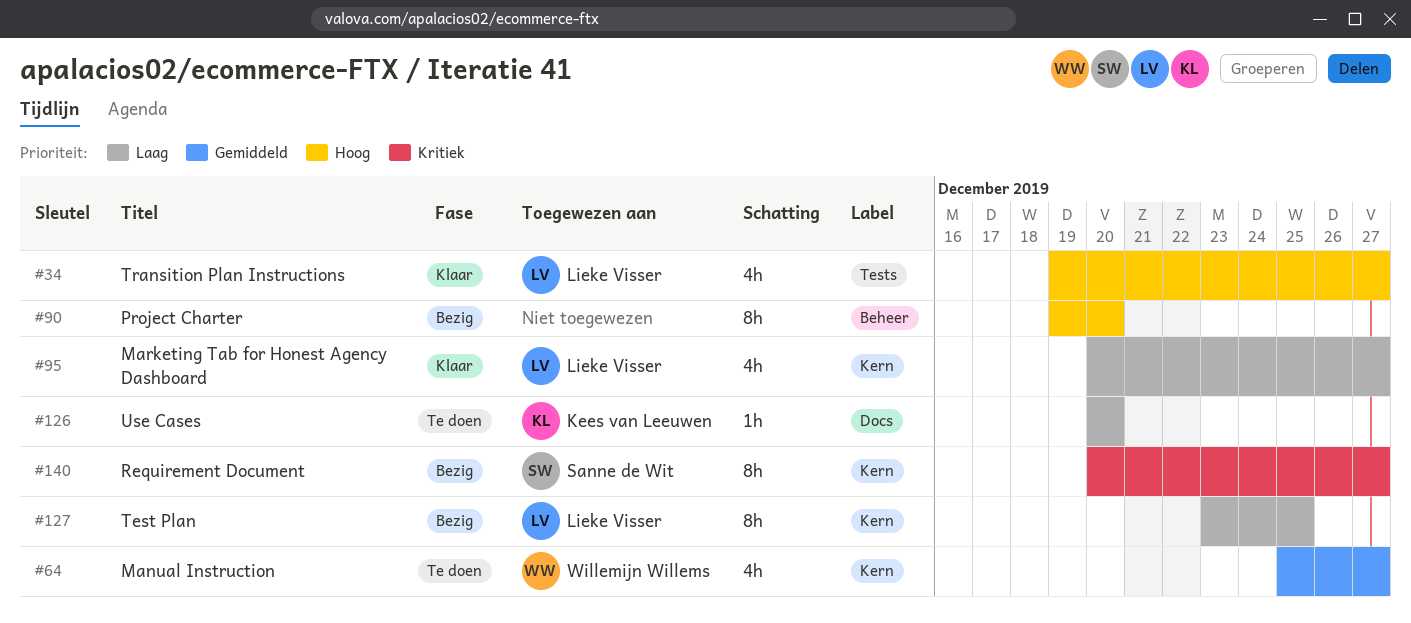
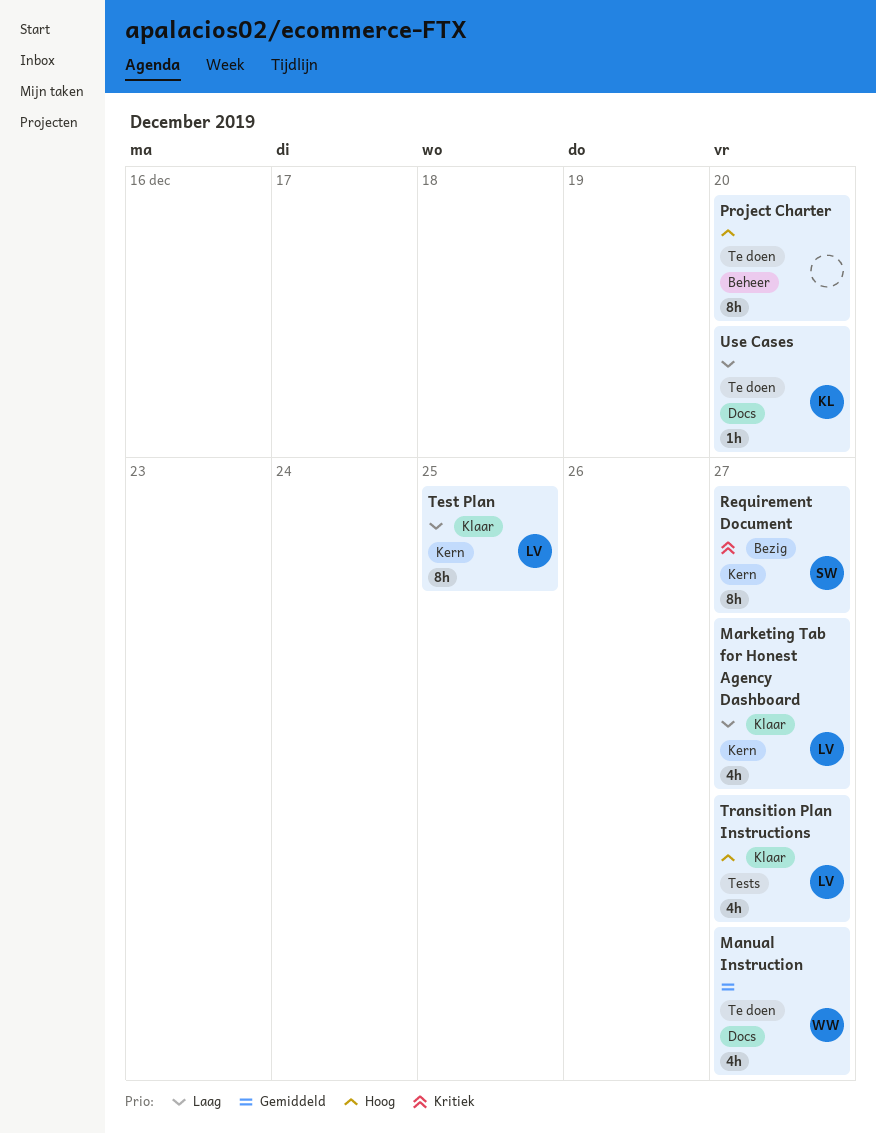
Manual Instruction, label: Kern -> Docs
Project Charter, status: Bezig -> Te doen
Test Plan, status: Bezig -> Klaar

